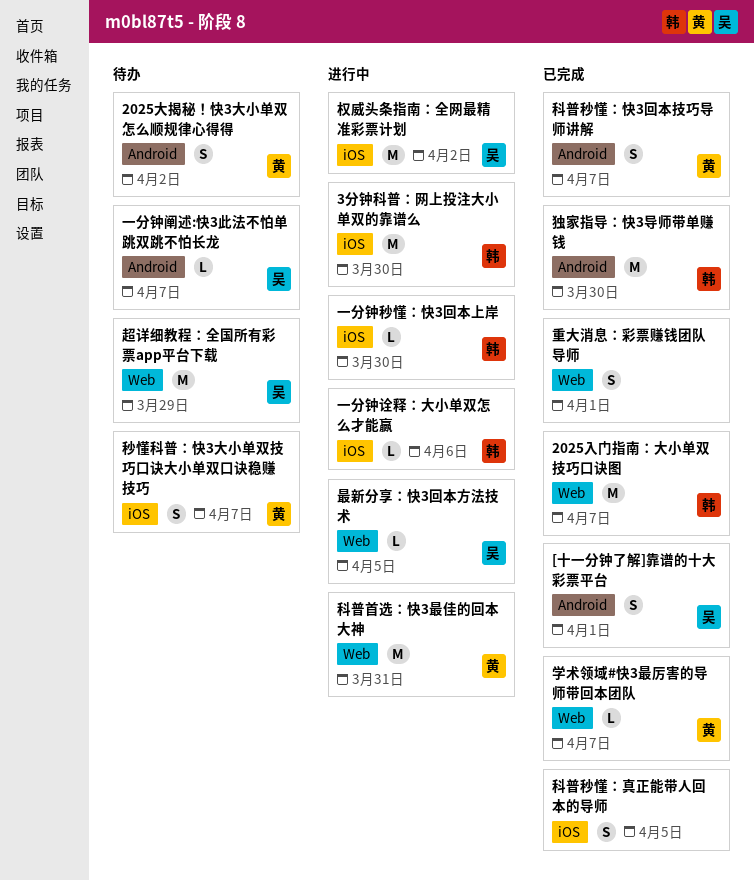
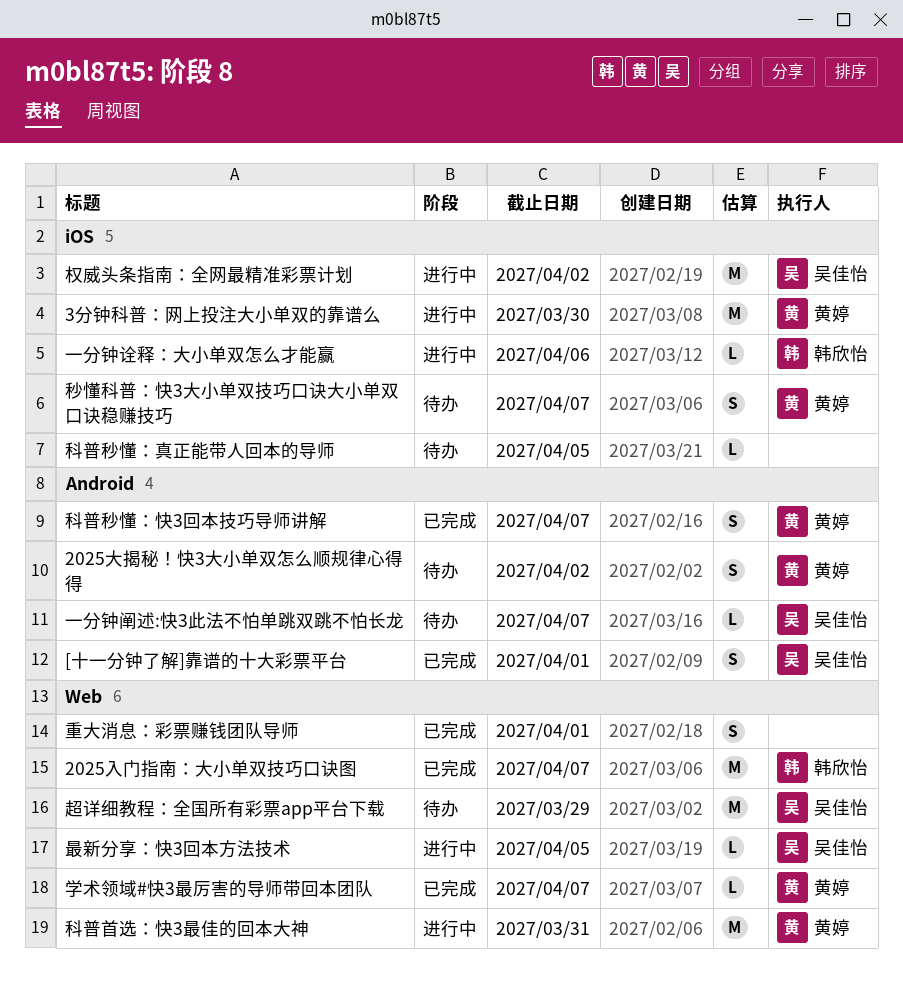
3分钟科普：网上投注大小单双的靠谱么, owner: 韩欣怡 -> 黄婷
一分钟秒懂：快3回本上岸: present -> none
独家指导：快3导师带单赚钱: present -> none
科普秒懂：真正能带人回本的导师, status: 已完成 -> 待办
科普秒懂：真正能带人回本的导师, estimate: S -> L

